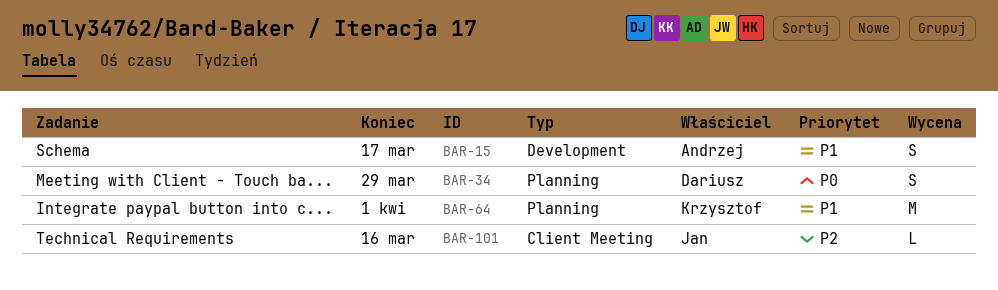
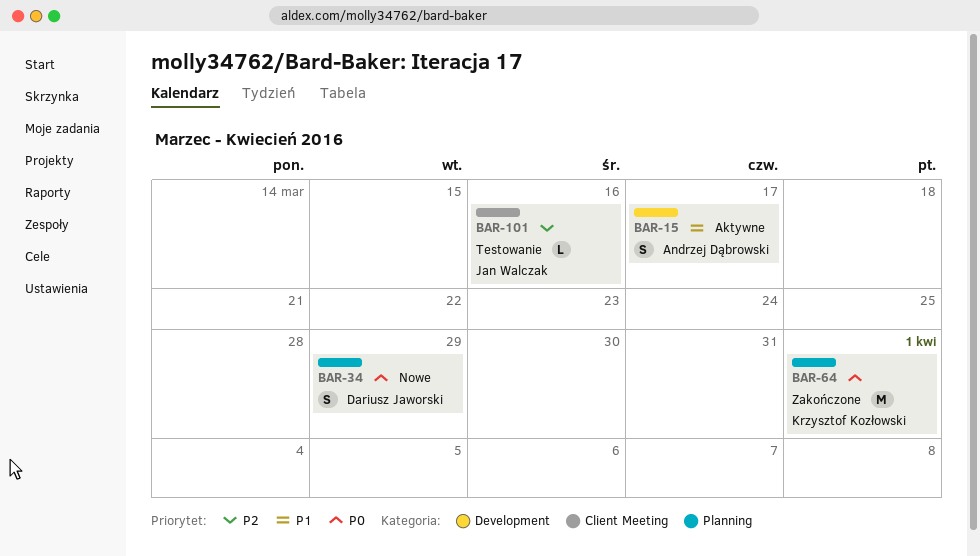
BAR-64, priority: P1 -> P0

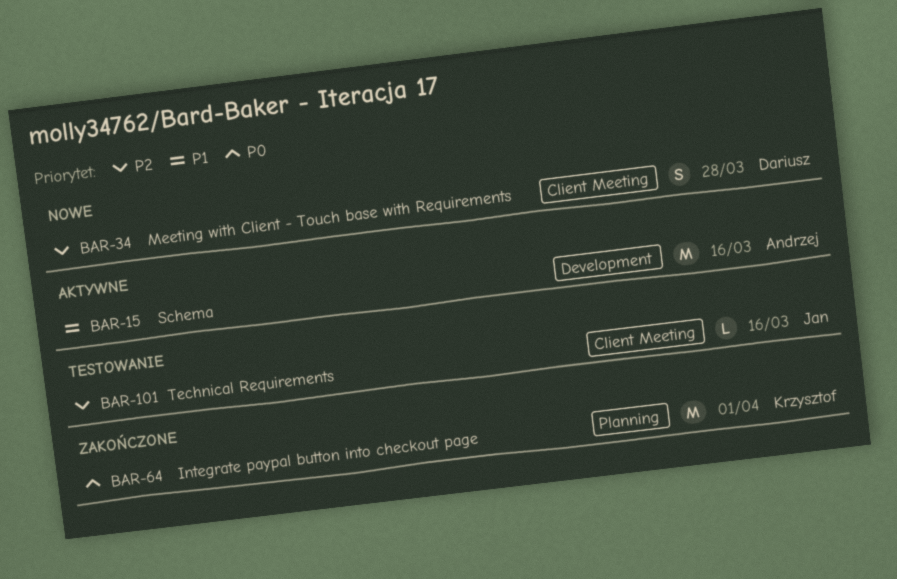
BAR-15, estimate: S -> M
BAR-15, due: Mar 17 -> Mar 16
BAR-34, priority: P0 -> P2
BAR-34, label: Planning -> Client Meeting
BAR-34, due: Mar 29 -> Mar 28

